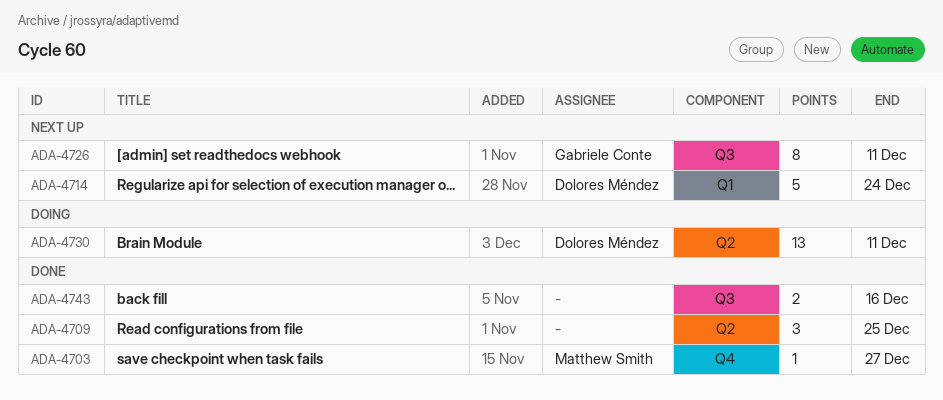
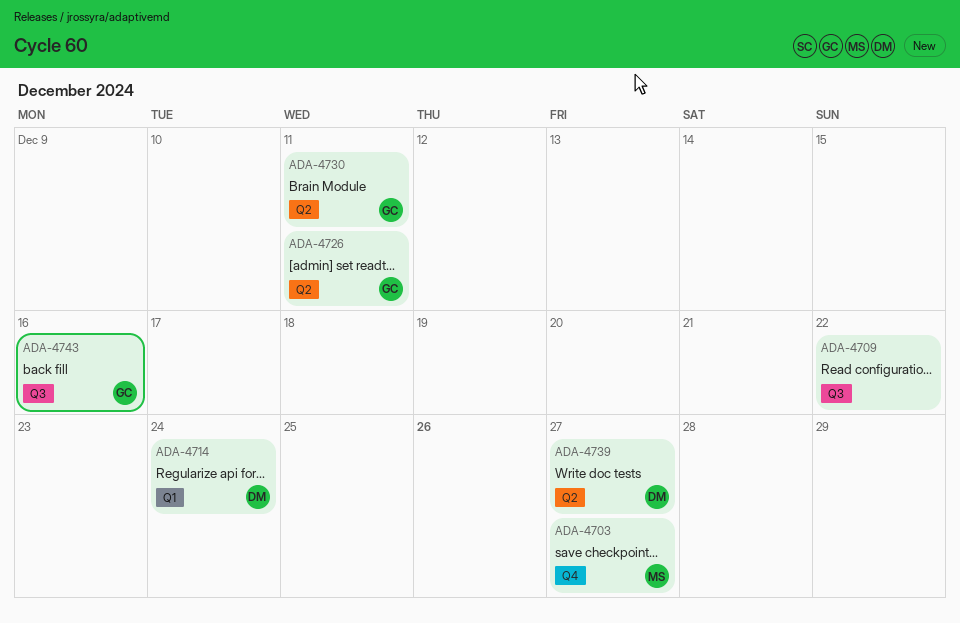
ADA-4709, label: Q2 -> Q3
ADA-4709, due: Dec 25 -> Dec 22
ADA-4726, label: Q3 -> Q2
ADA-4730, owner: Dolores Méndez -> Gabriele Conte
ADA-4739: none -> present
ADA-4743, owner: none -> Gabriele Conte

